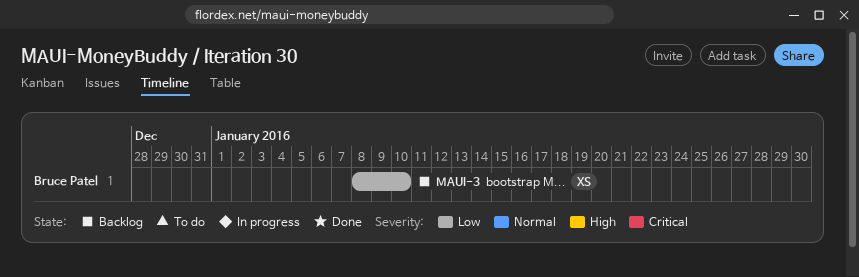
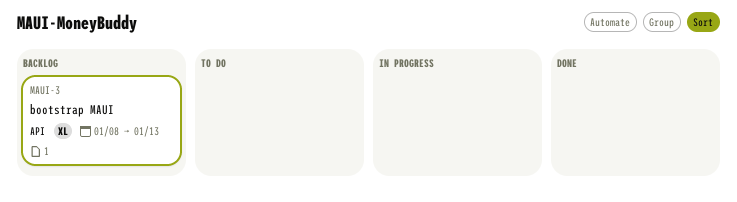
MAUI-3, estimate: XS -> XL
MAUI-3, due: Jan 10 -> Jan 13

